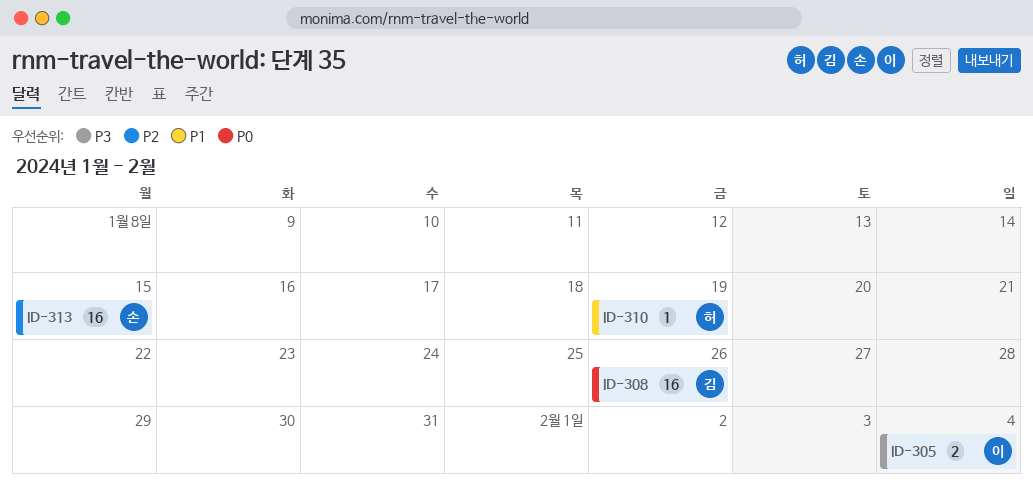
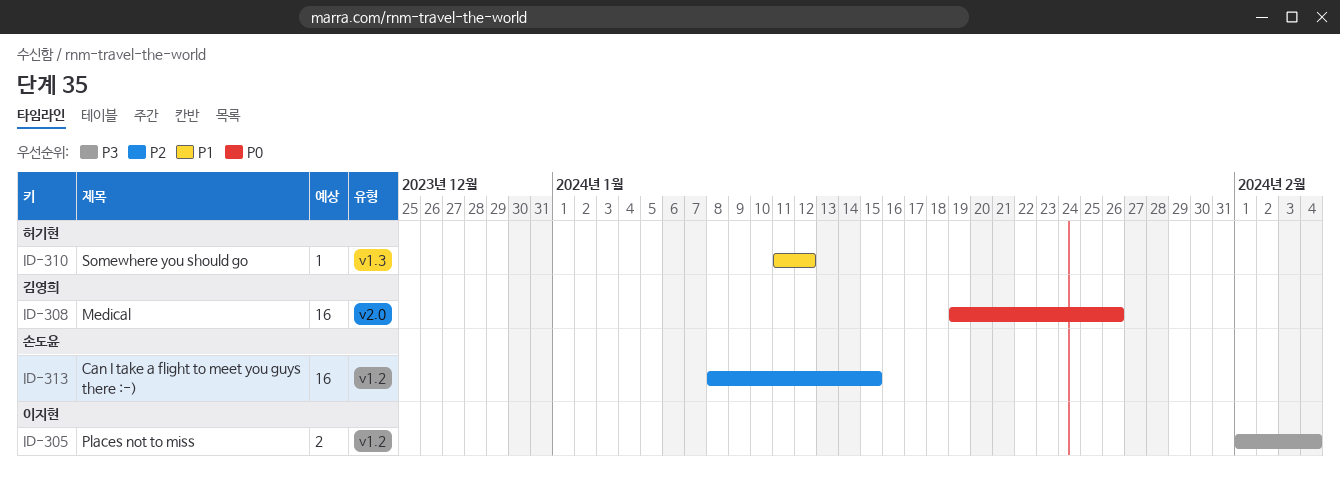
ID-310, due: Jan 19 -> Jan 12

